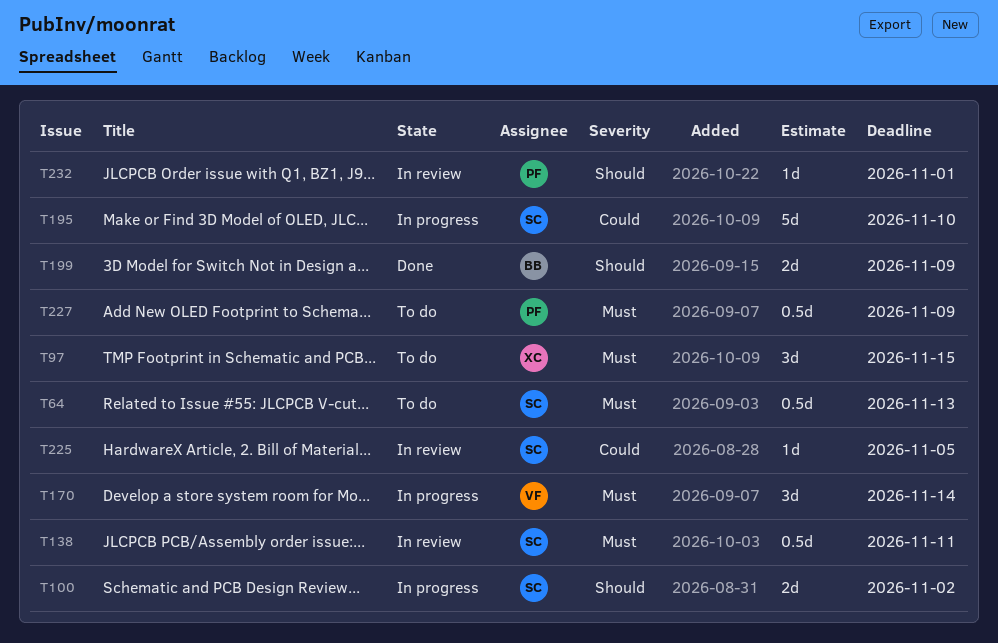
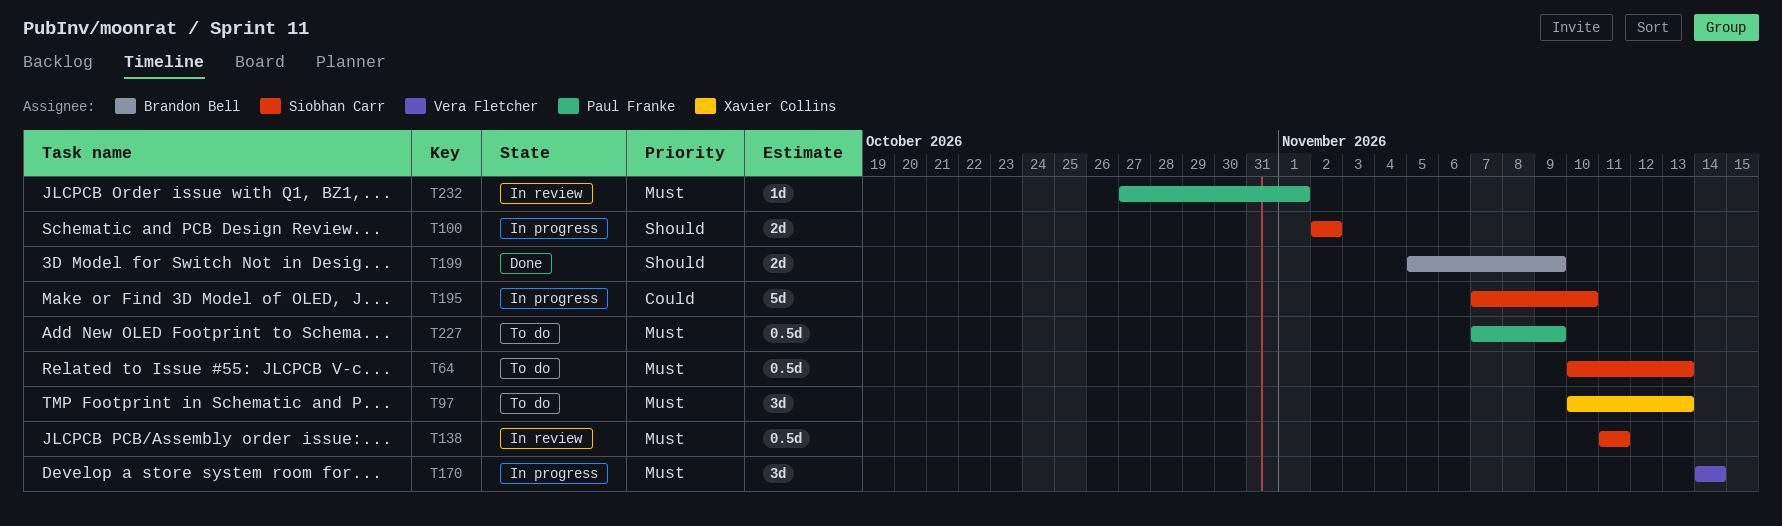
T97, due: Nov 15 -> Nov 13
T225: present -> none
T232, priority: Should -> Must

